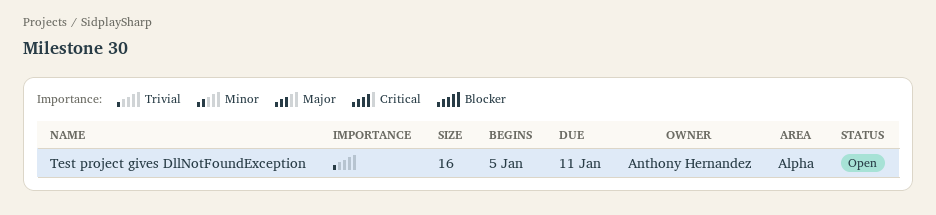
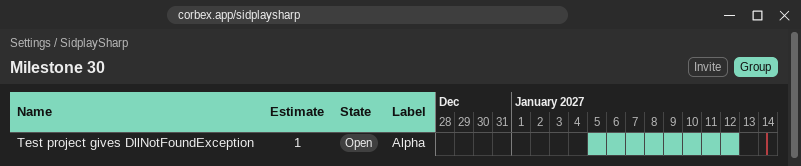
Test project gives DllNotFoundException, estimate: 16 -> 1
Test project gives DllNotFoundException, due: Jan 11 -> Jan 12

